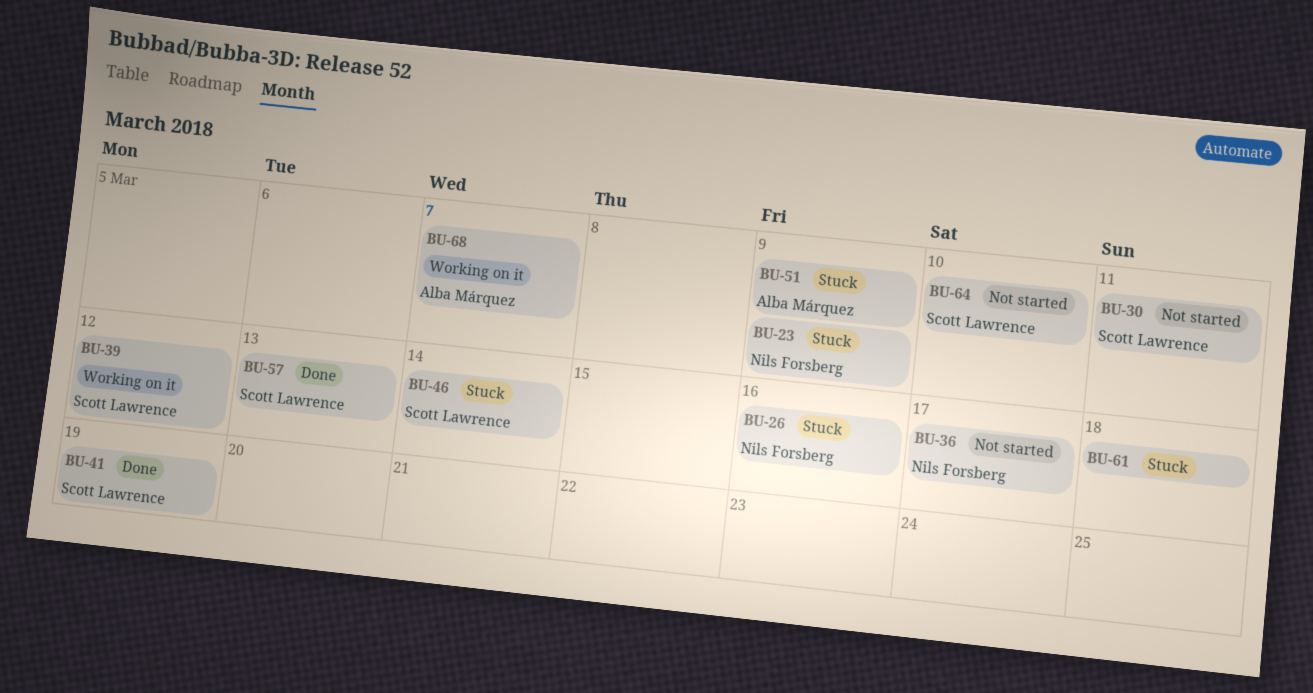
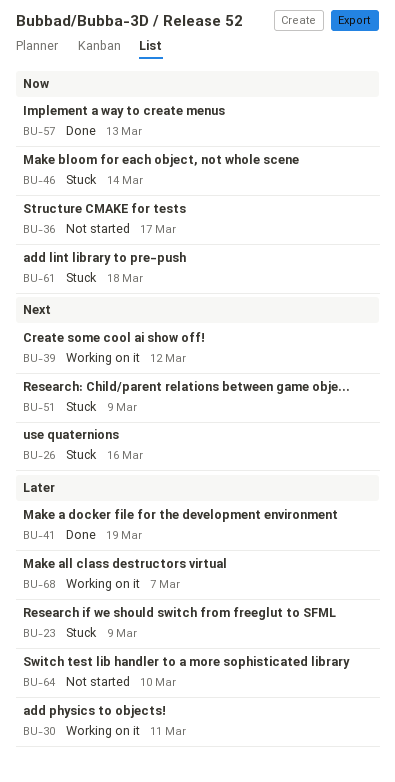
BU-30, status: Not started -> Working on it

